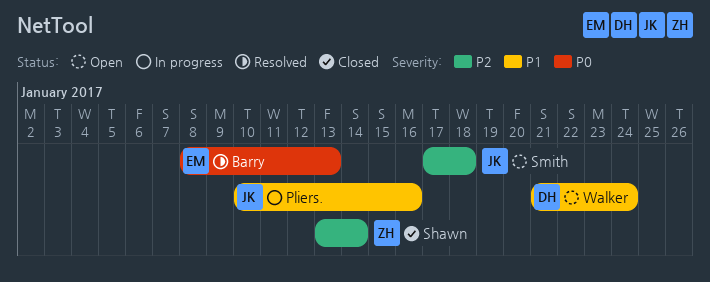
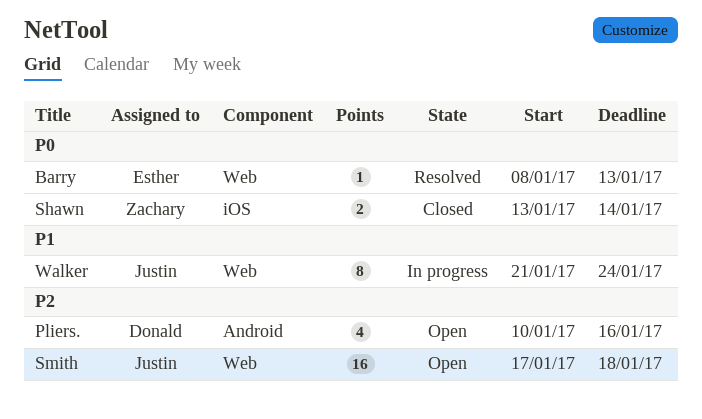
Pliers., status: In progress -> Open
Pliers., owner: Justin -> Donald
Pliers., priority: P1 -> P2
Shawn, priority: P2 -> P0
Walker, status: Open -> In progress
Walker, owner: Donald -> Justin

